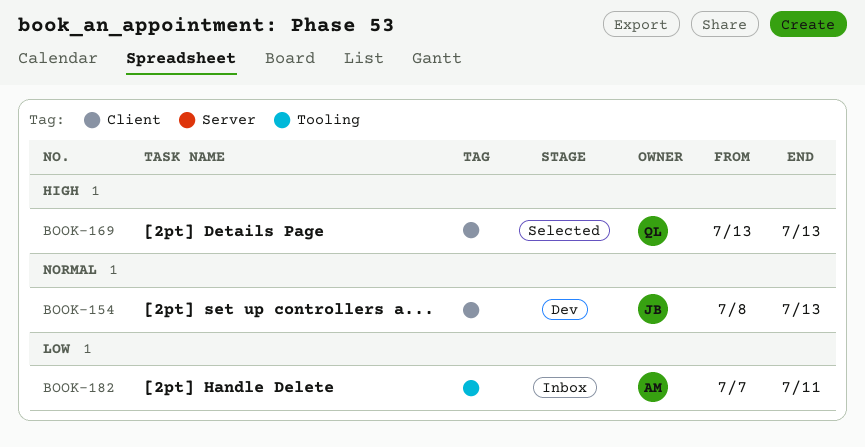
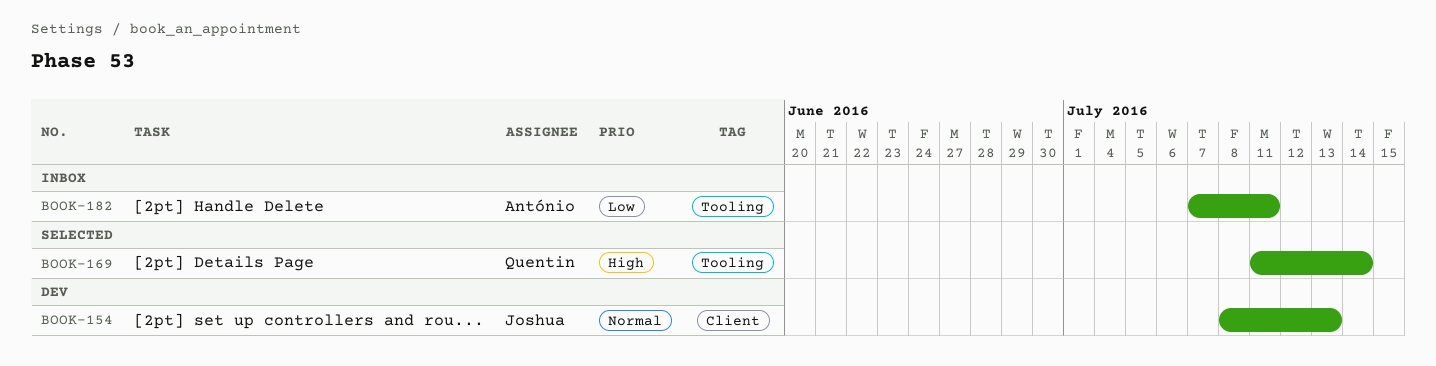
BOOK-169, label: Client -> Tooling
BOOK-169, start: Jul 13 -> Jul 11
BOOK-169, due: Jul 13 -> Jul 14

